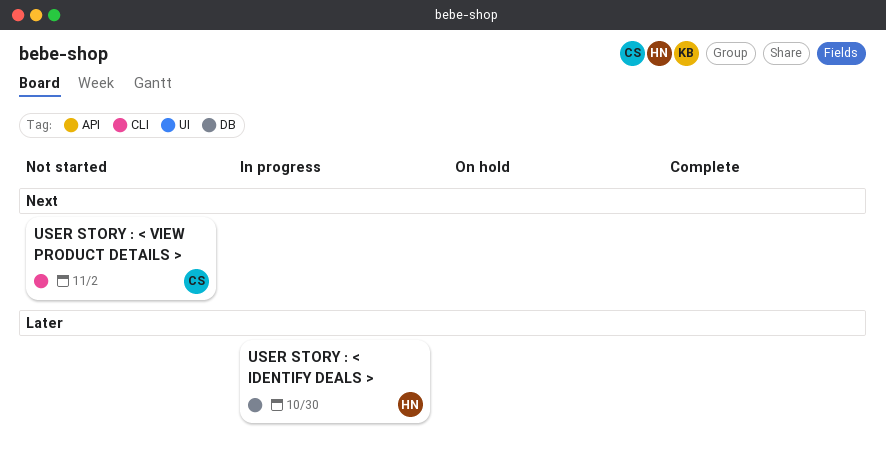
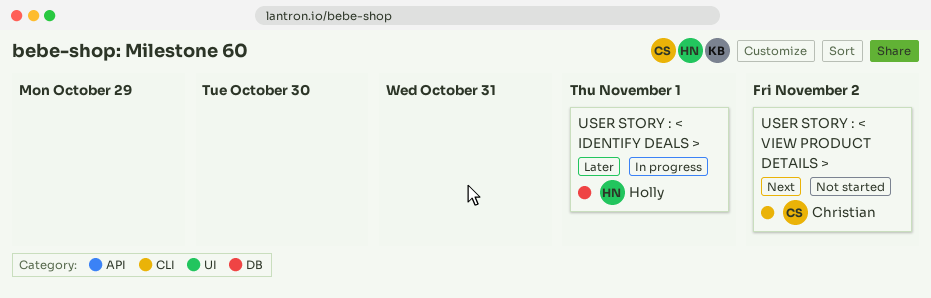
USER STORY : < IDENTIFY DEALS >, due: Oct 30 -> Nov 1

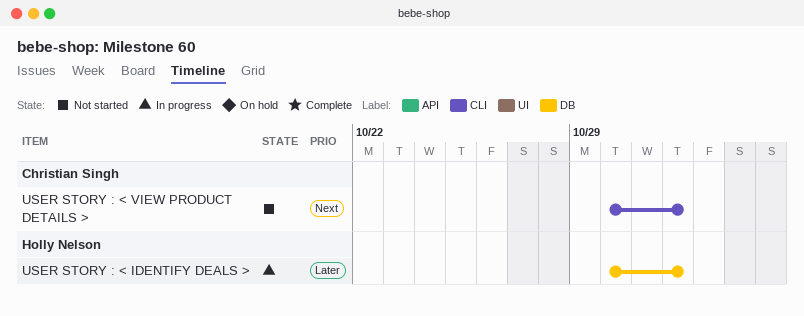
USER STORY : < VIEW PRODUCT DETAILS >, due: Nov 2 -> Nov 1

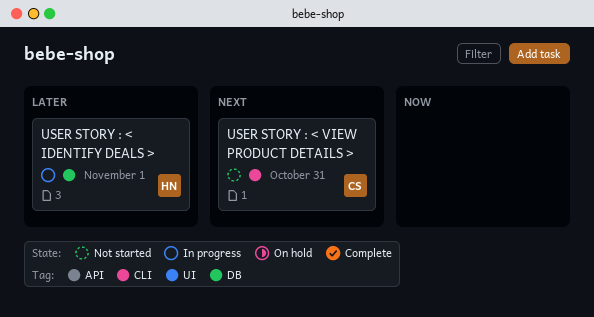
USER STORY : < VIEW PRODUCT DETAILS >, due: Nov 1 -> Oct 31

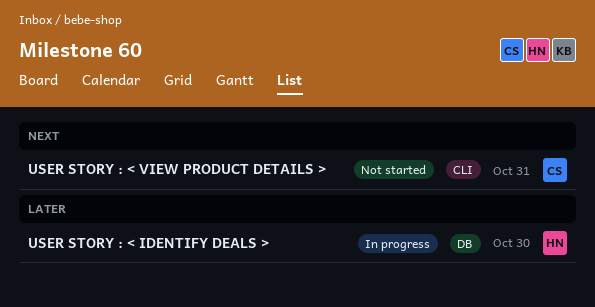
USER STORY : < IDENTIFY DEALS >, due: Nov 1 -> Oct 30

